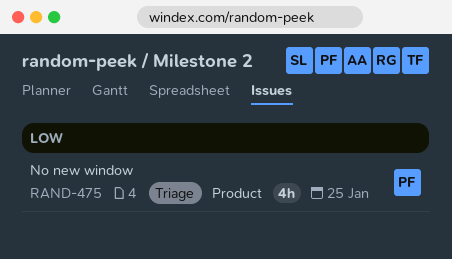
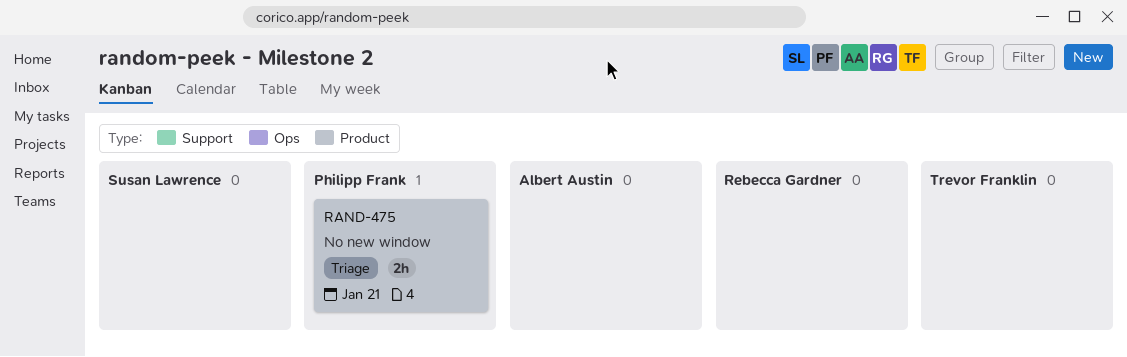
RAND-475, estimate: 4h -> 2h
RAND-475, due: Jan 25 -> Jan 21

